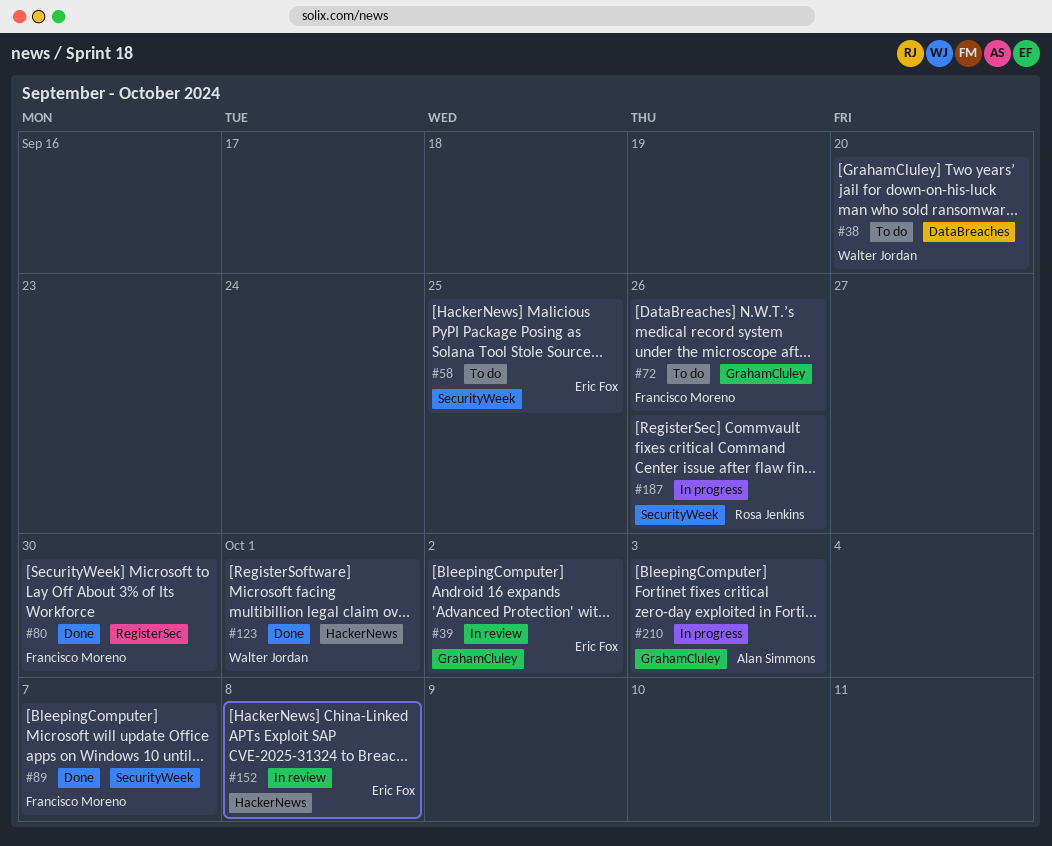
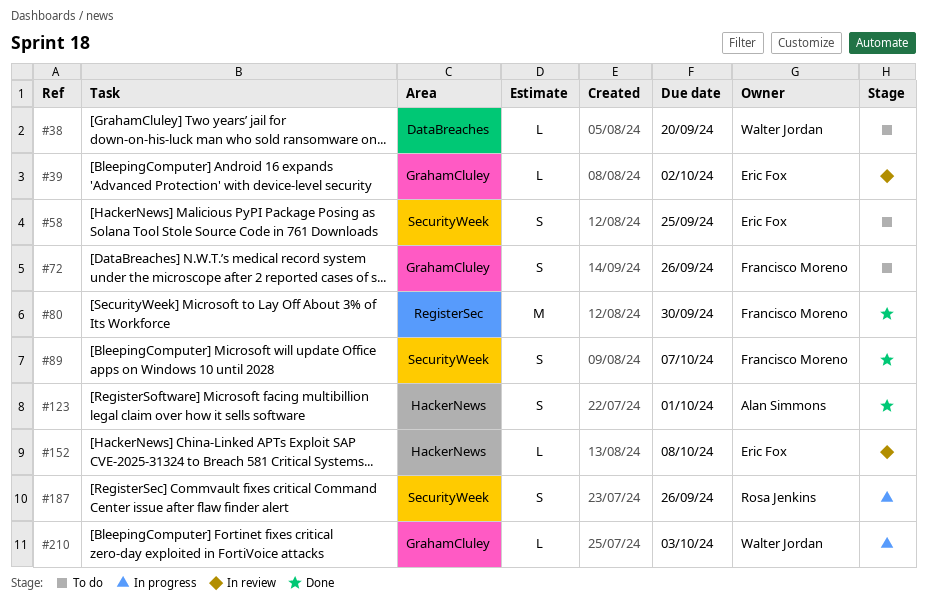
#123, owner: Walter Jordan -> Alan Simmons
#210, owner: Alan Simmons -> Walter Jordan

